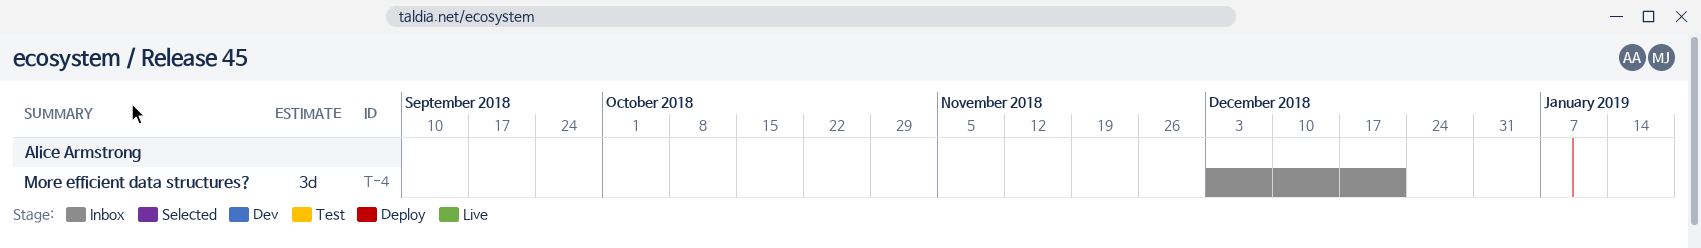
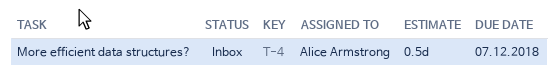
T-4, estimate: 3d -> 0.5d
T-4, due: Dec 21 -> Dec 7

